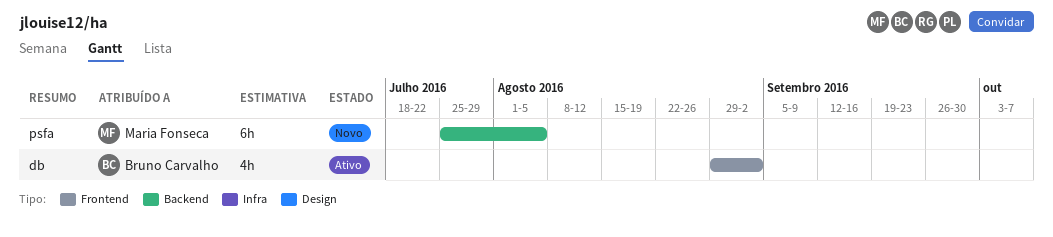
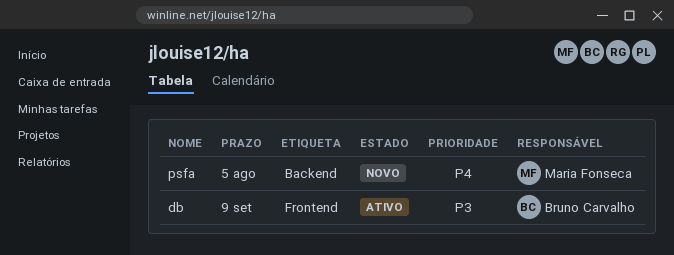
db, due: Sep 2 -> Sep 9

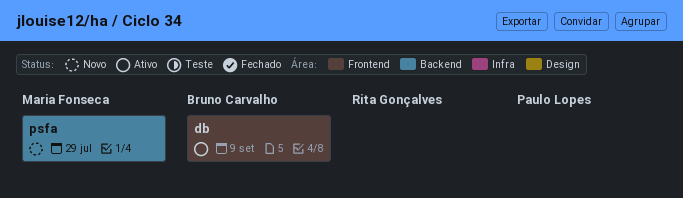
psfa, due: Aug 5 -> Jul 29

